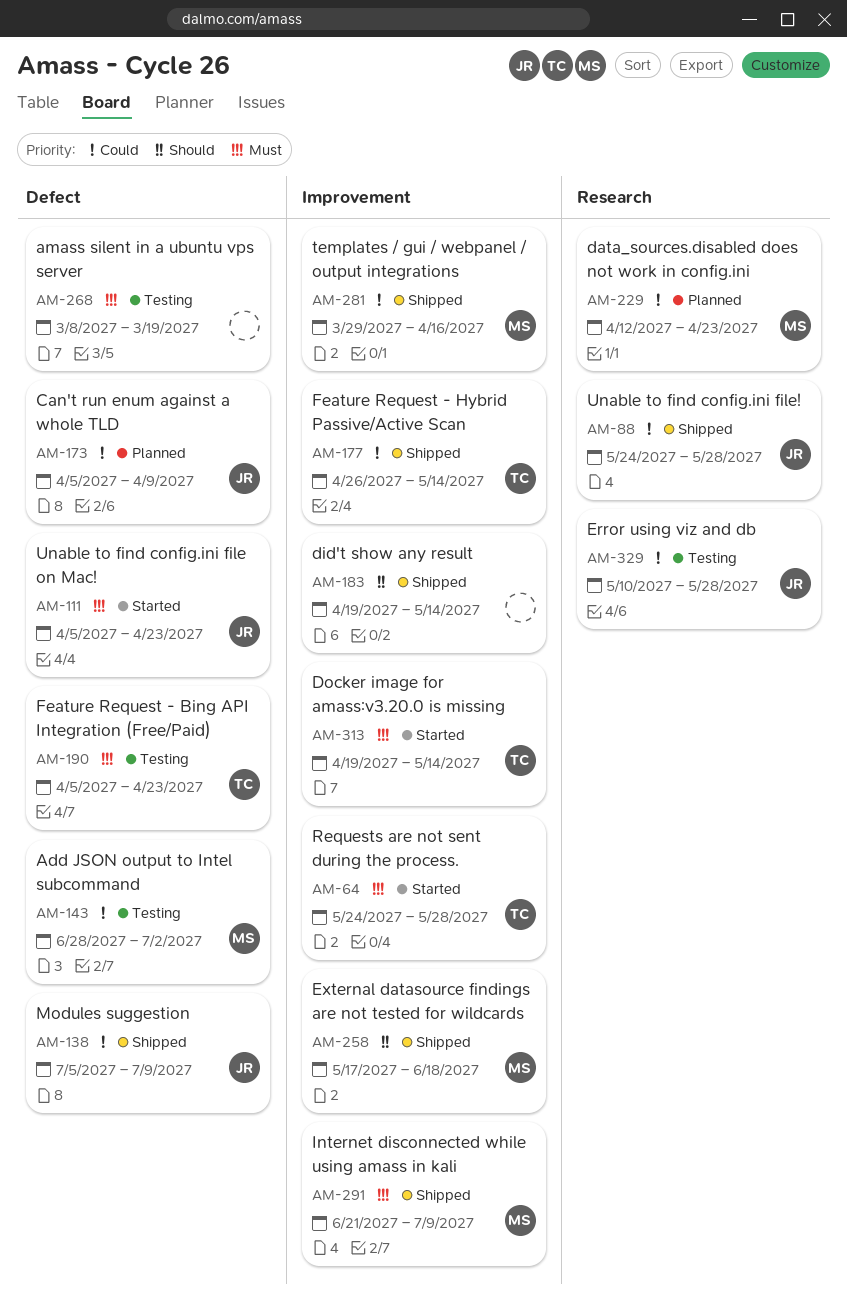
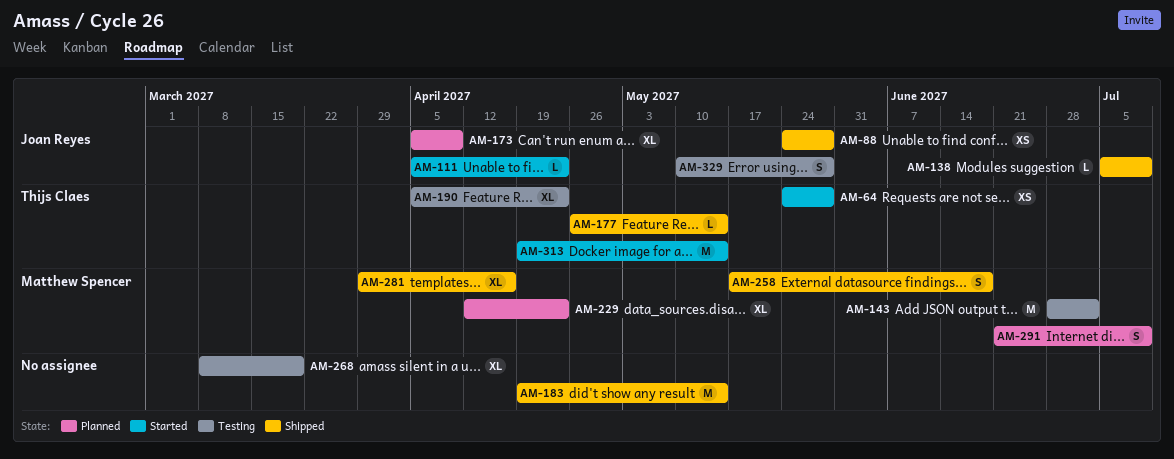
AM-291, status: Shipped -> Planned

